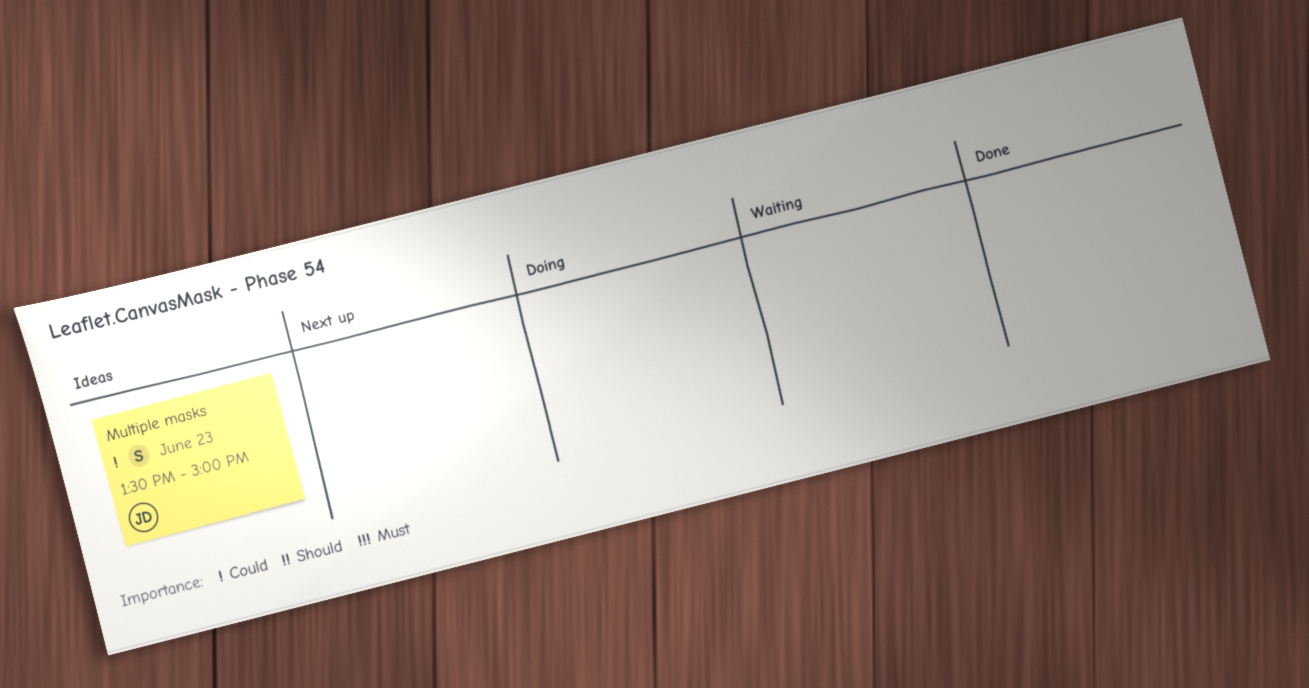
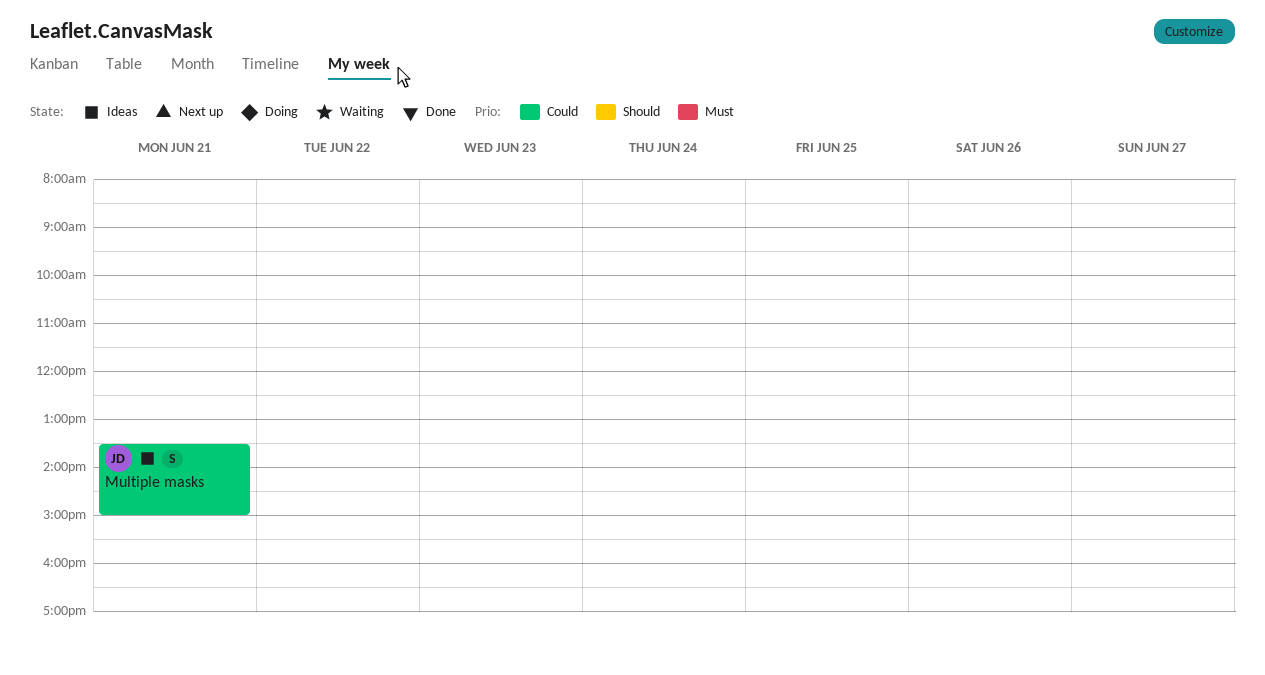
Multiple masks, day: Jun 23 -> Jun 21

